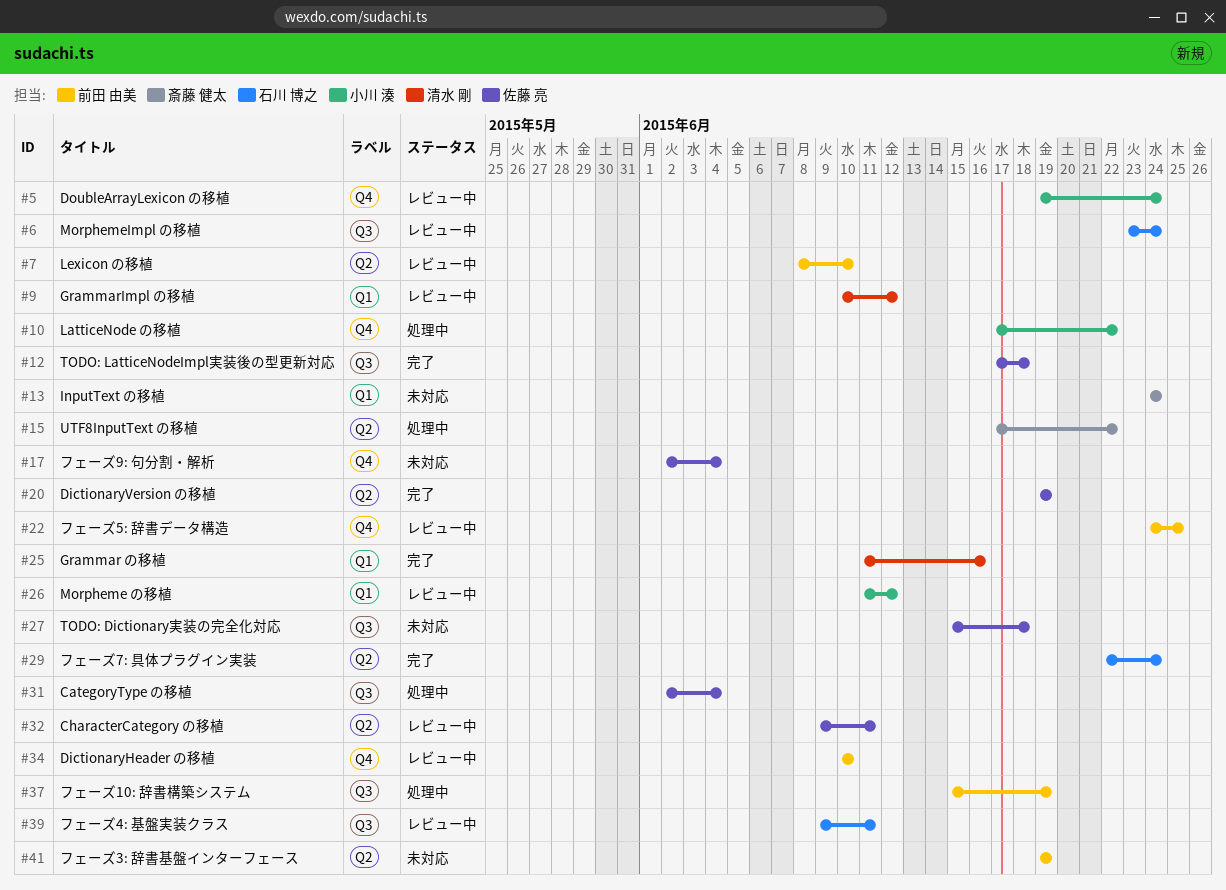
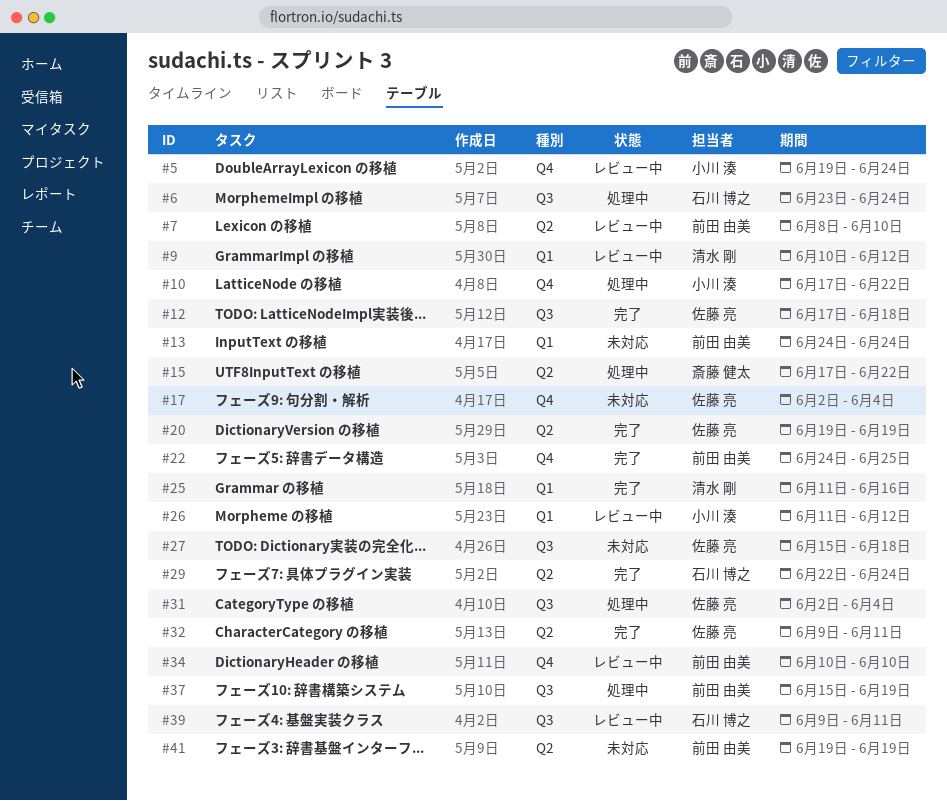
#6, status: レビュー中 -> 処理中
#13, owner: 斎藤 健太 -> 前田 由美
#22, status: レビュー中 -> 完了
#32, status: レビュー中 -> 完了

